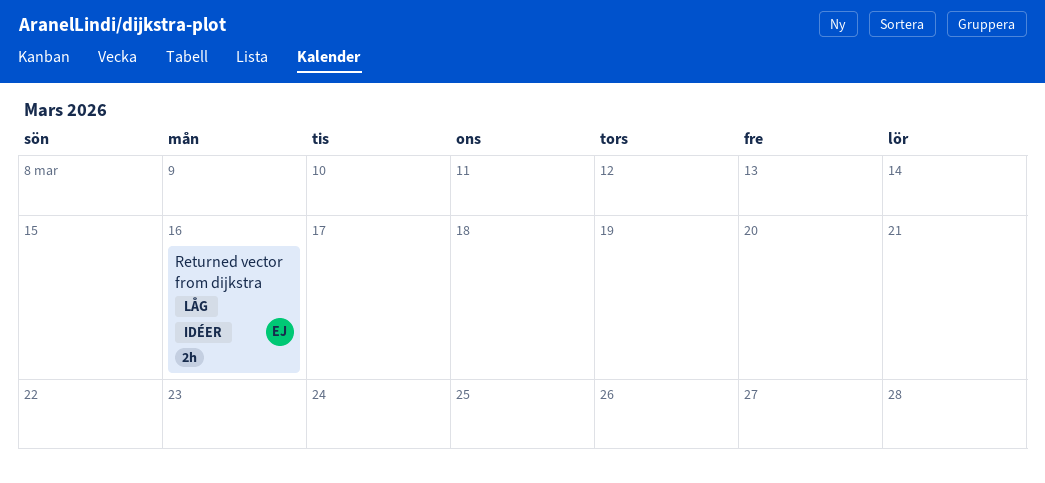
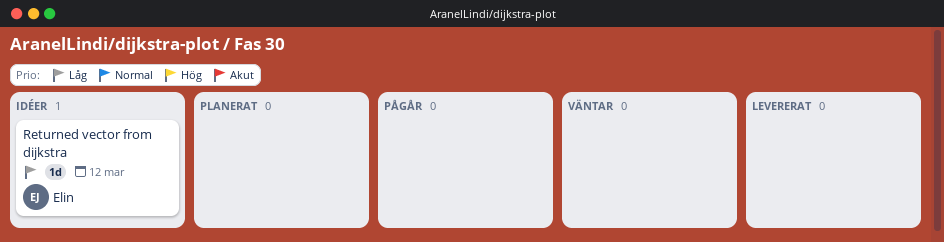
Returned vector from dijkstra, estimate: 2h -> 1d
Returned vector from dijkstra, due: Mar 16 -> Mar 12

